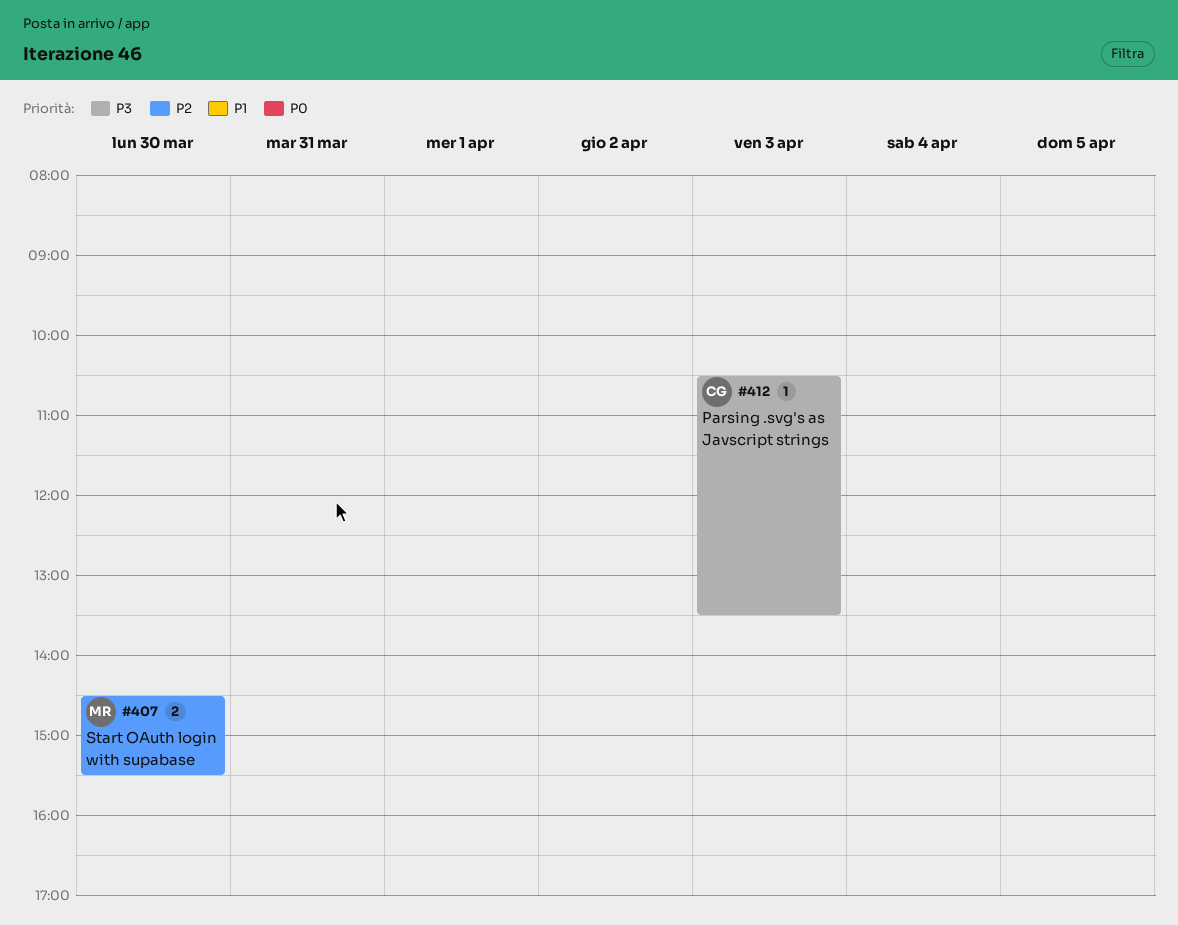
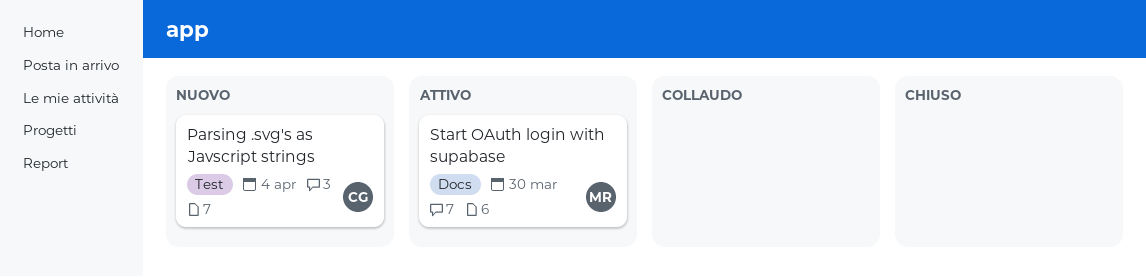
Parsing .svg's as Javscript strings, day: Apr 3 -> Apr 4

